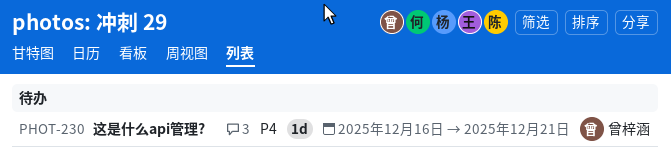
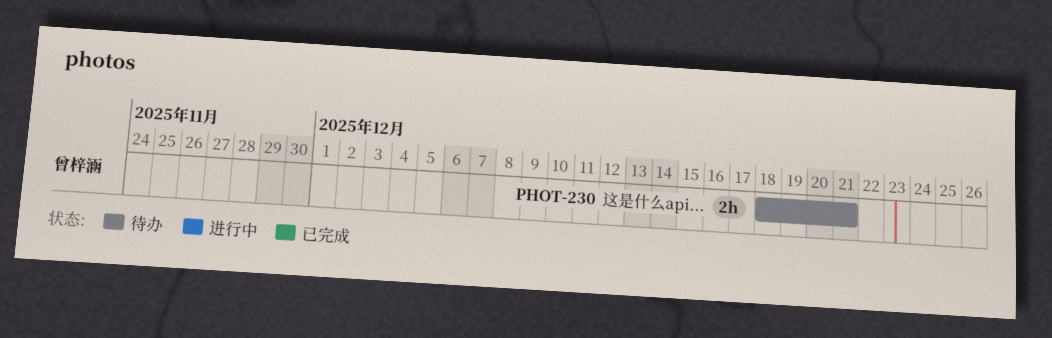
PHOT-230, estimate: 1d -> 2h
PHOT-230, start: Dec 16 -> Dec 18

